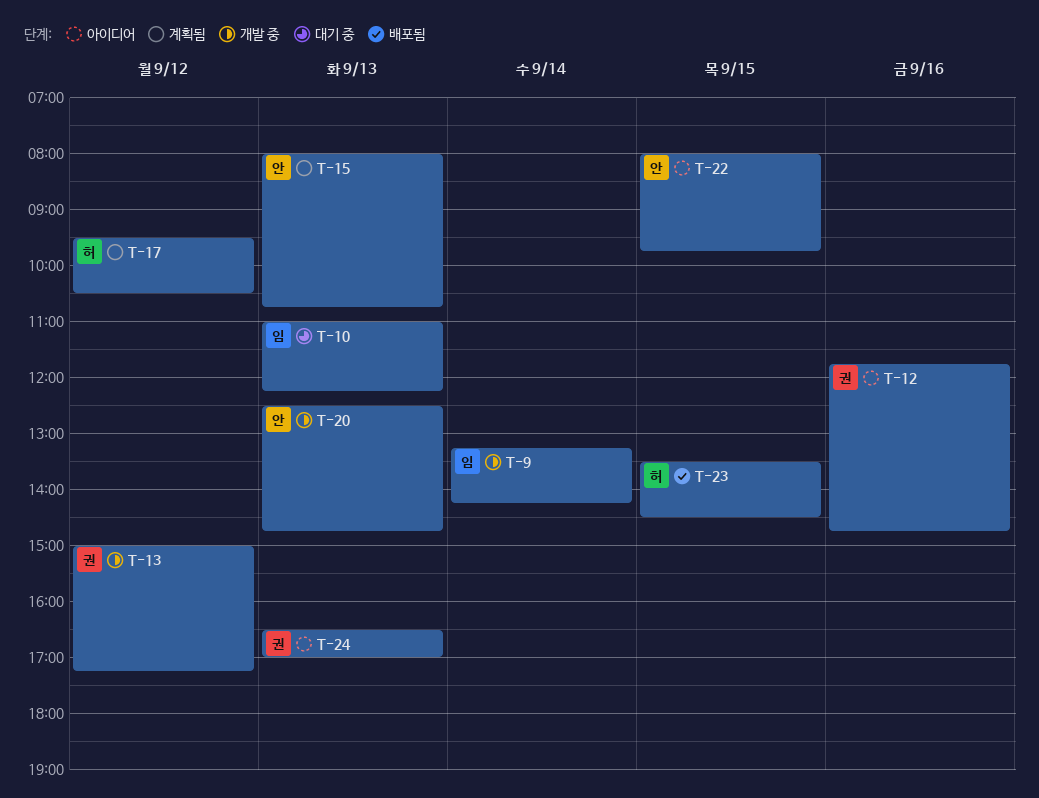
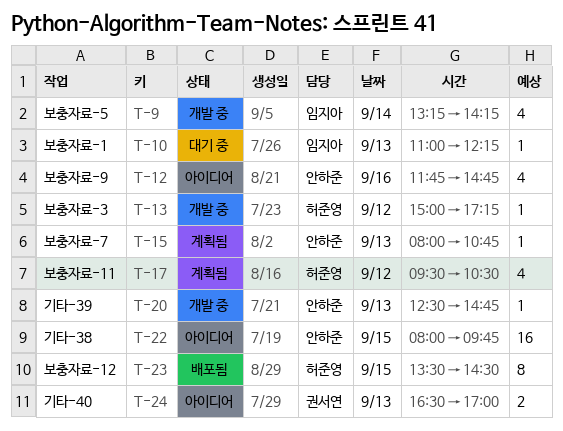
T-12, owner: 권서연 -> 안하준
T-13, owner: 권서연 -> 허준영

